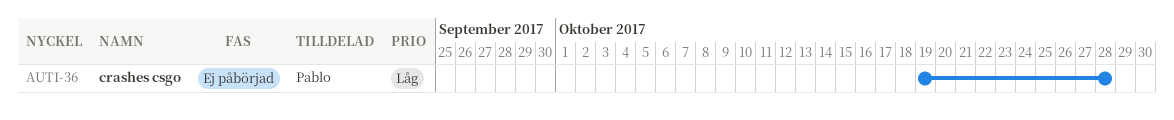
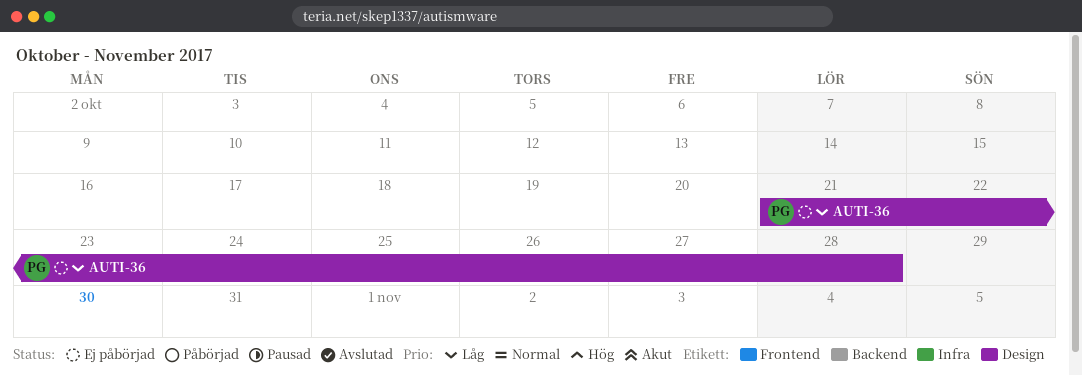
AUTI-36, start: Oct 19 -> Oct 21

